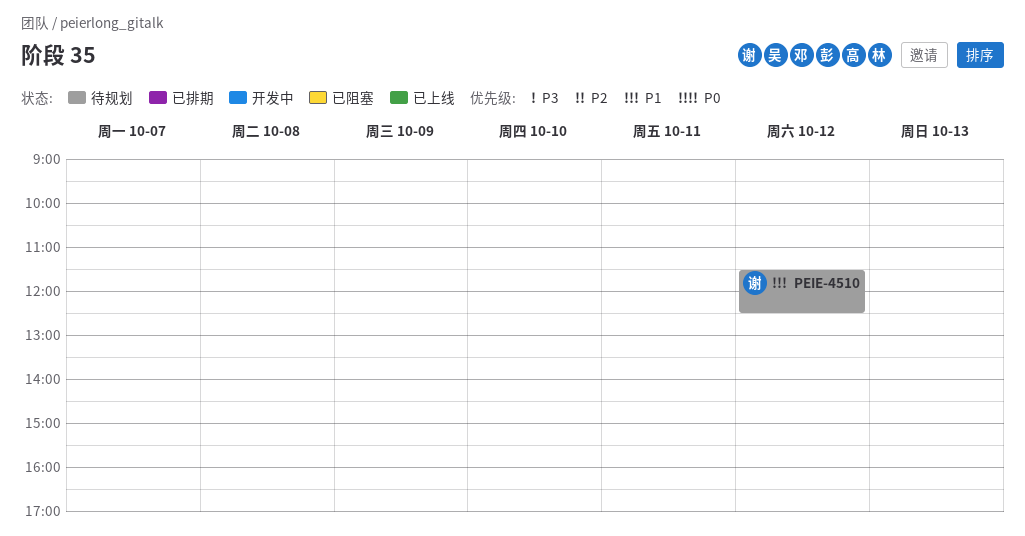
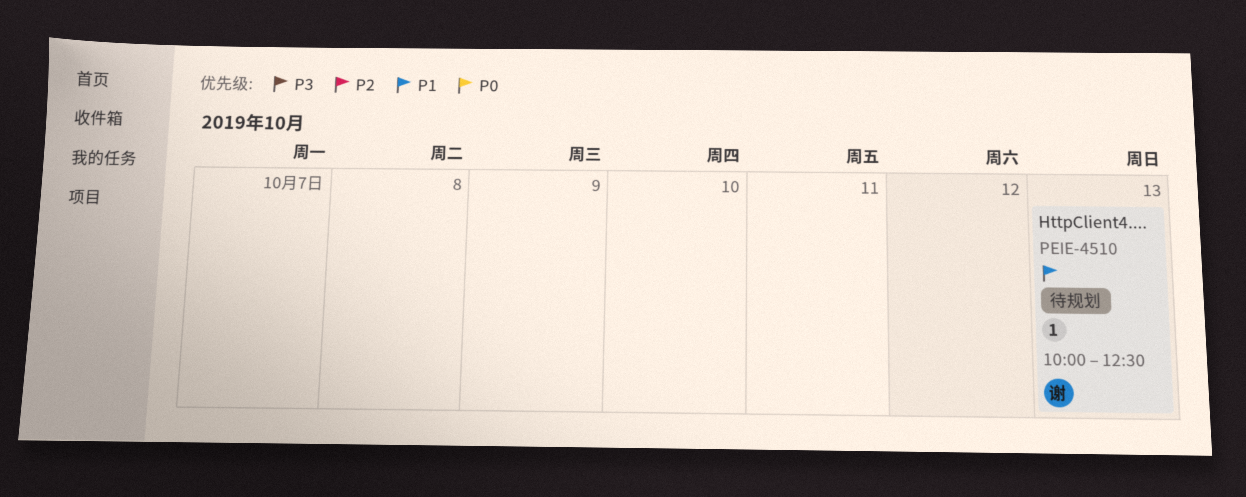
PEIE-4510, day: Oct 12 -> Oct 13
PEIE-4510, begins: 11:30 -> 10:00

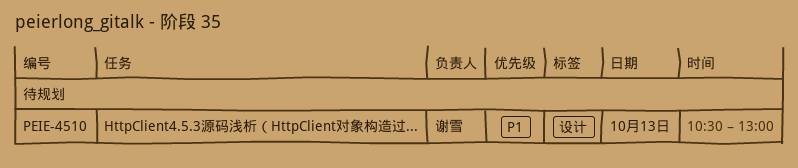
PEIE-4510, begins: 10:00 -> 10:30
PEIE-4510, ends: 12:30 -> 13:00

